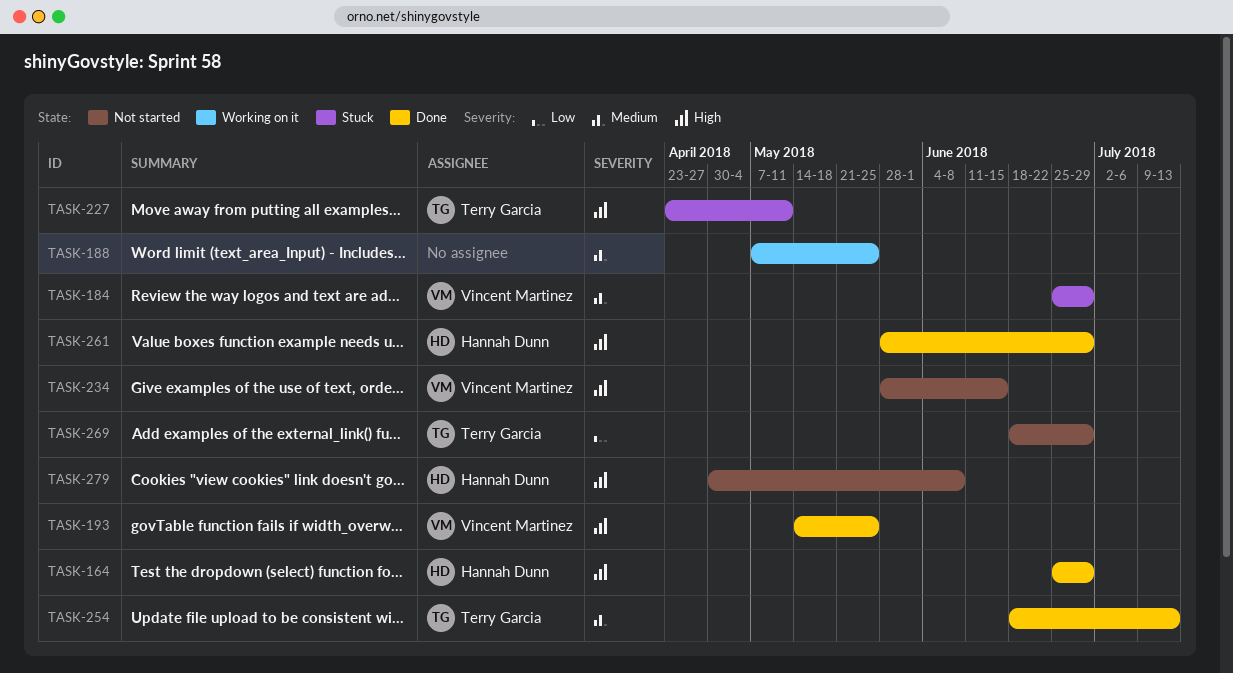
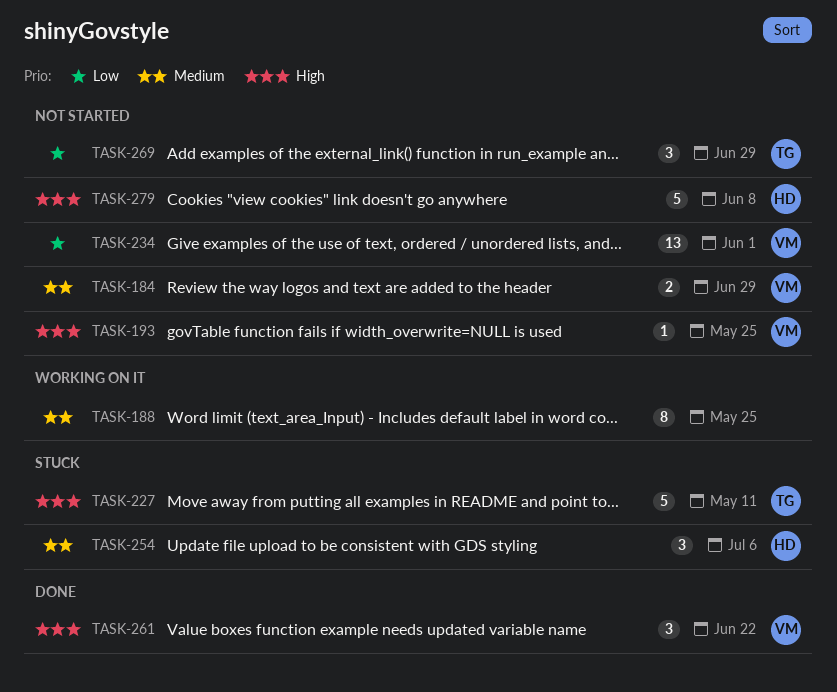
TASK-164: present -> none
TASK-184, status: Stuck -> Not started
TASK-193, status: Done -> Not started
TASK-234, priority: High -> Low
TASK-234, due: Jun 15 -> Jun 1
TASK-254, status: Done -> Stuck
TASK-254, owner: Terry Garcia -> Hannah Dunn
TASK-254, due: Jul 13 -> Jul 6
TASK-261, owner: Hannah Dunn -> Vincent Martinez
TASK-261, due: Jun 29 -> Jun 22

